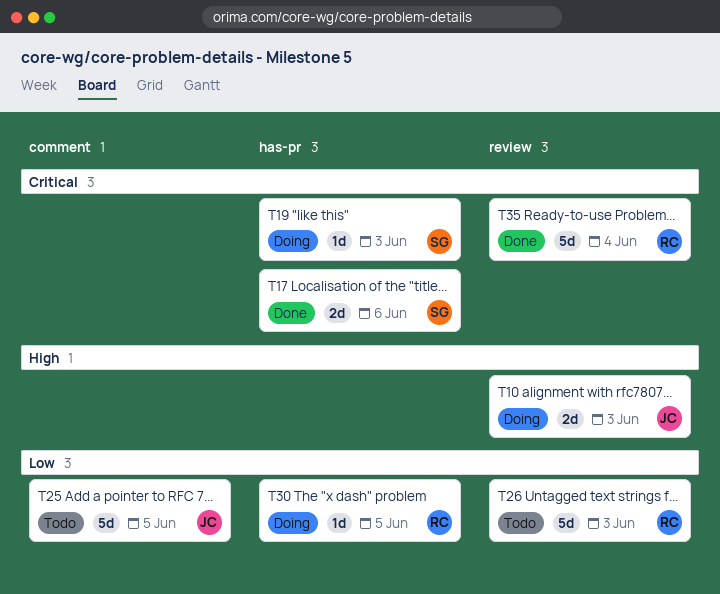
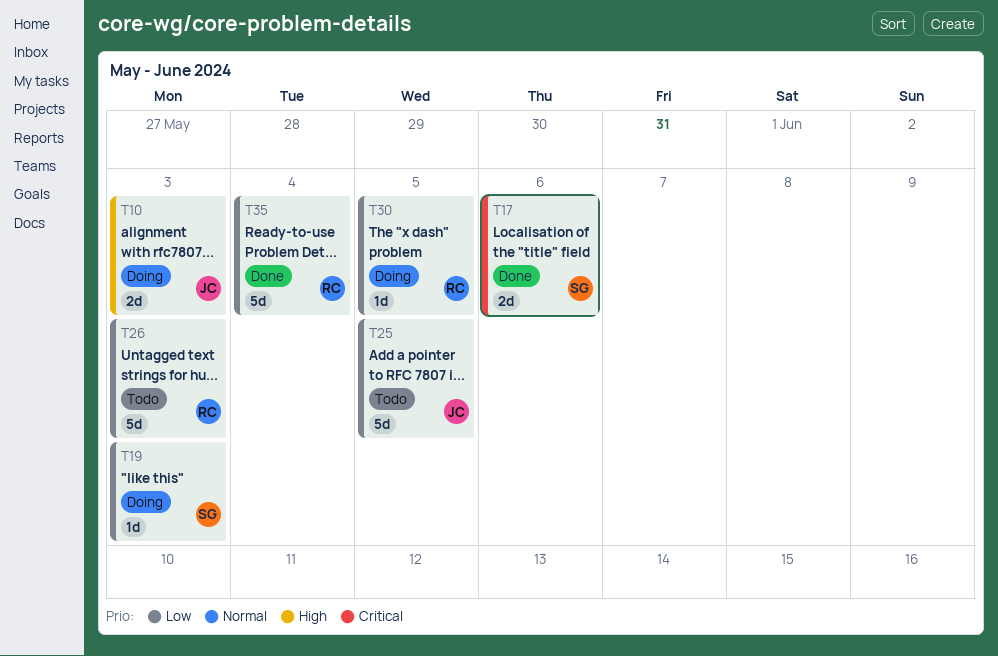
T19, priority: Critical -> Low
T35, priority: Critical -> Low

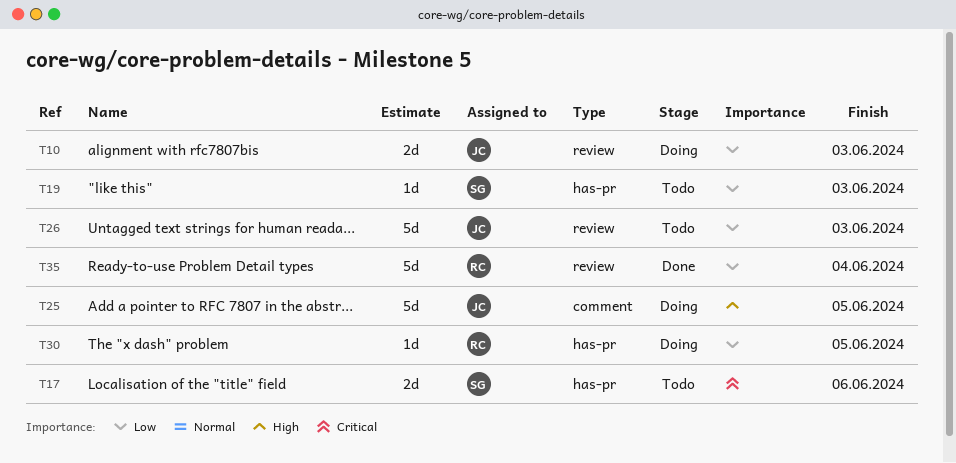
T10, priority: High -> Low
T17, status: Done -> Todo
T19, status: Doing -> Todo
T25, status: Todo -> Doing
T25, priority: Low -> High
T26, owner: RC -> JC

